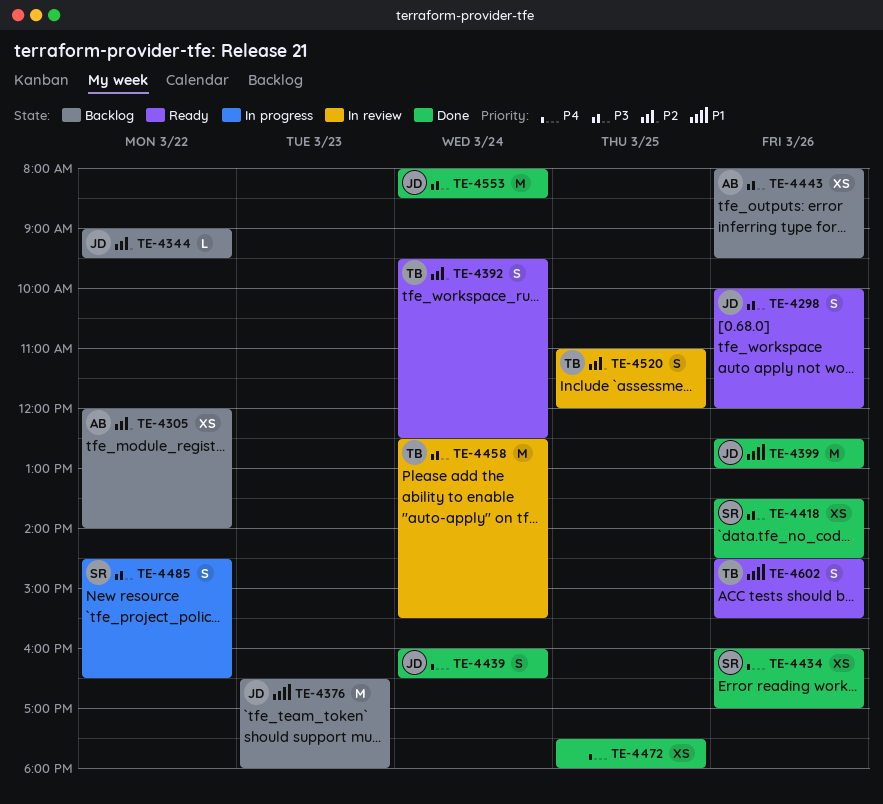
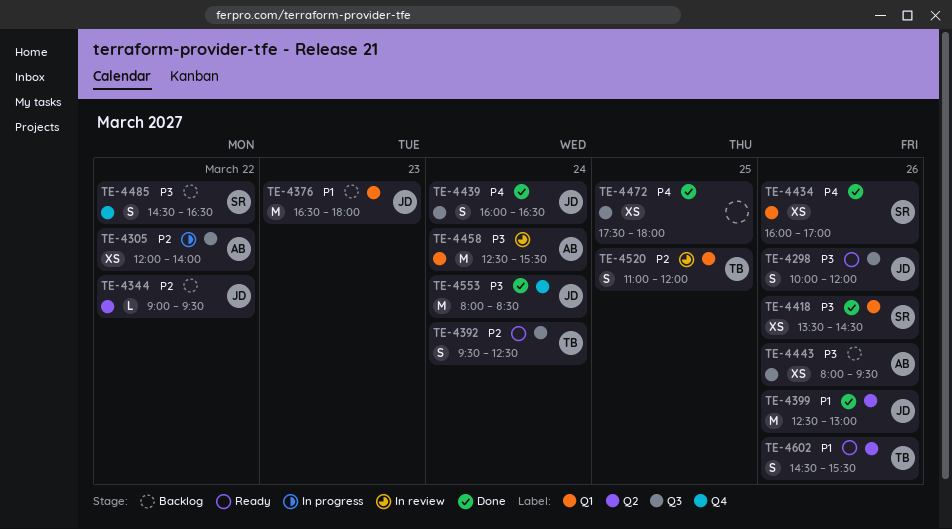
TE-4305, status: Backlog -> In progress
TE-4458, owner: TB -> AB
TE-4485, status: In progress -> Backlog

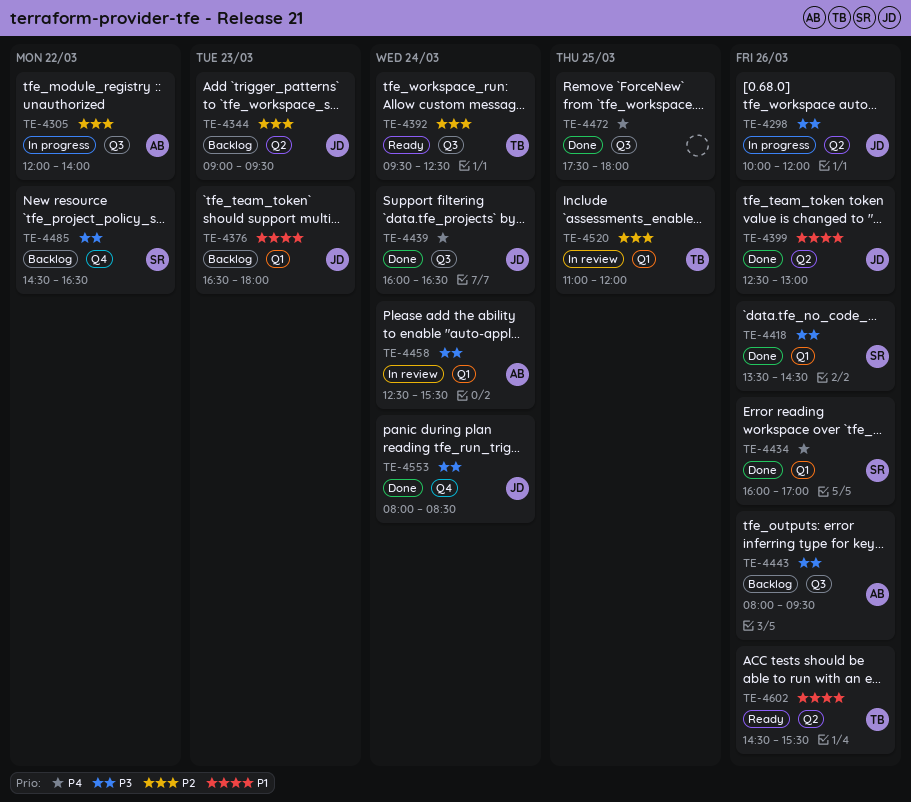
TE-4298, status: Ready -> In progress
TE-4298, label: Q3 -> Q2
TE-4344, day: Mar 22 -> Mar 23

